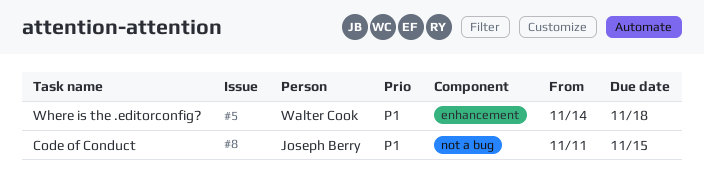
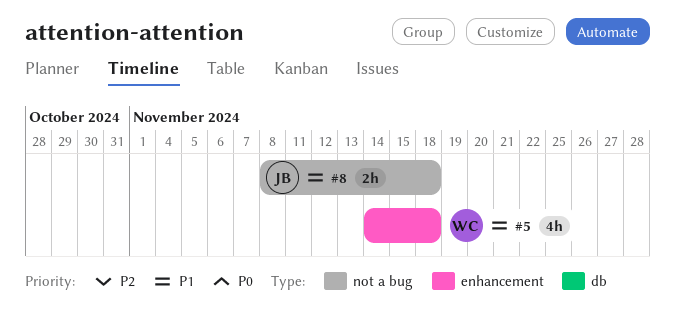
#8, start: Nov 11 -> Nov 8
#8, due: Nov 15 -> Nov 18

